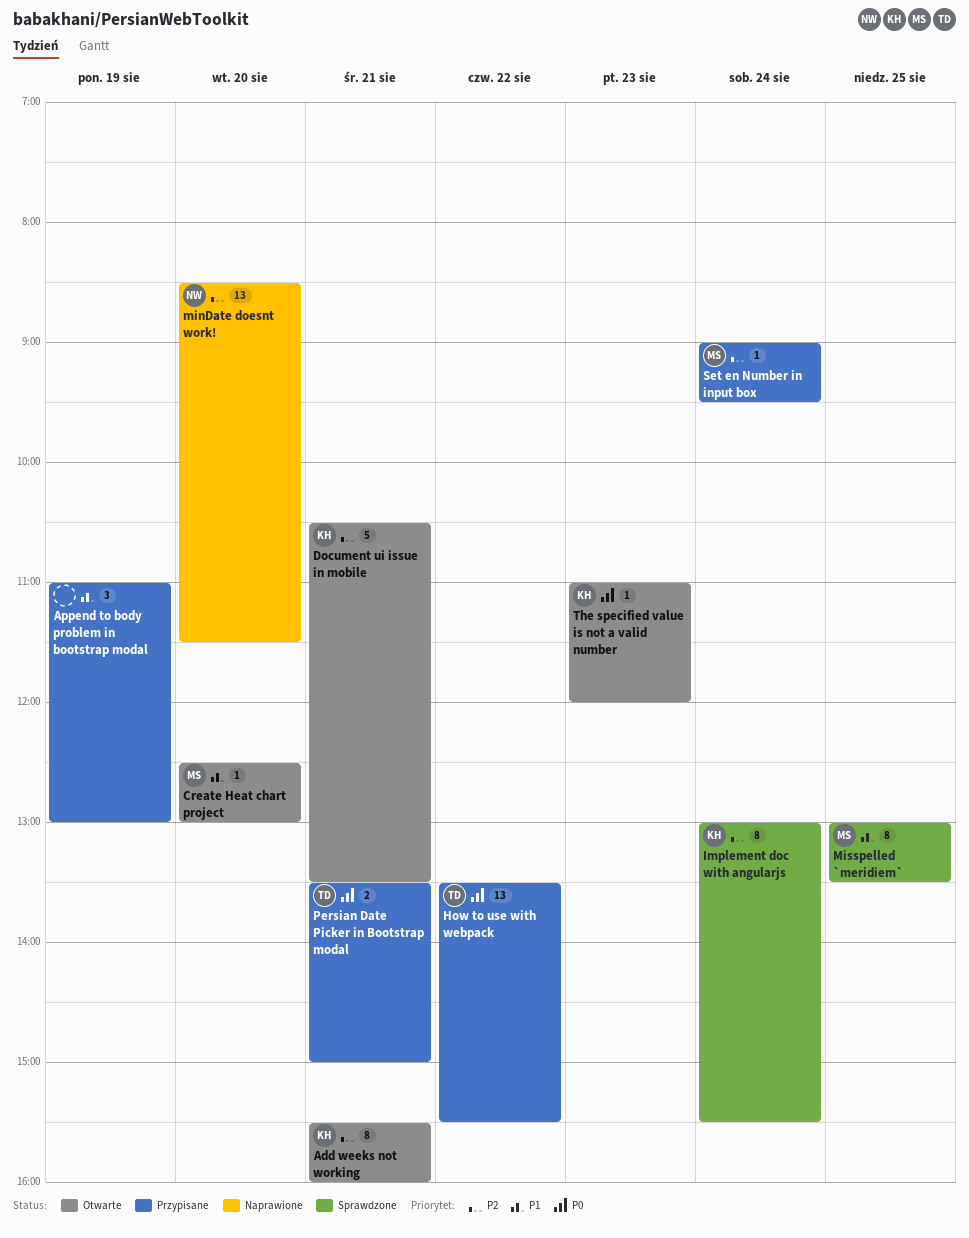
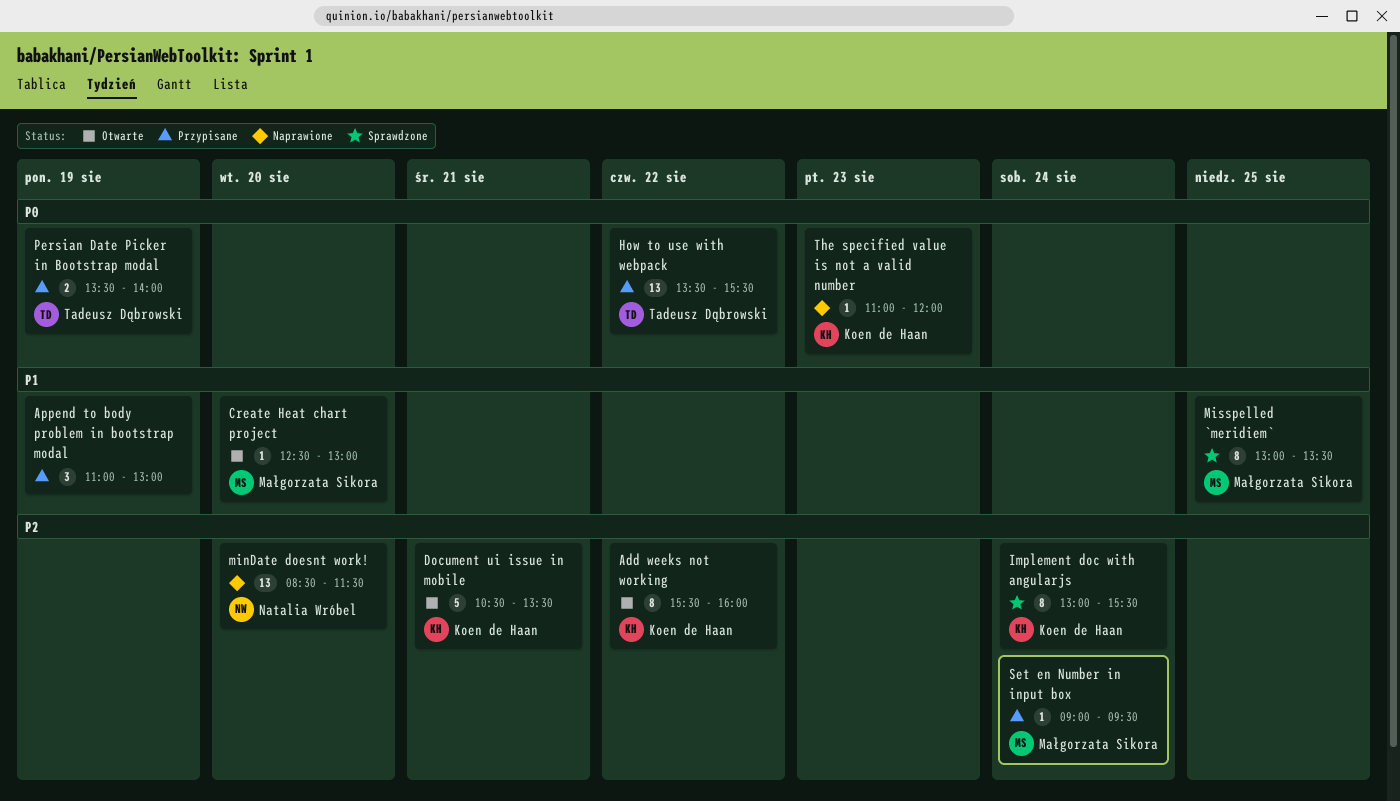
Add weeks not working, day: Aug 21 -> Aug 22
Persian Date Picker in Bootstrap modal, day: Aug 21 -> Aug 19
Persian Date Picker in Bootstrap modal, ends: 15:00 -> 14:00
The specified value is not a valid number, status: Otwarte -> Naprawione

